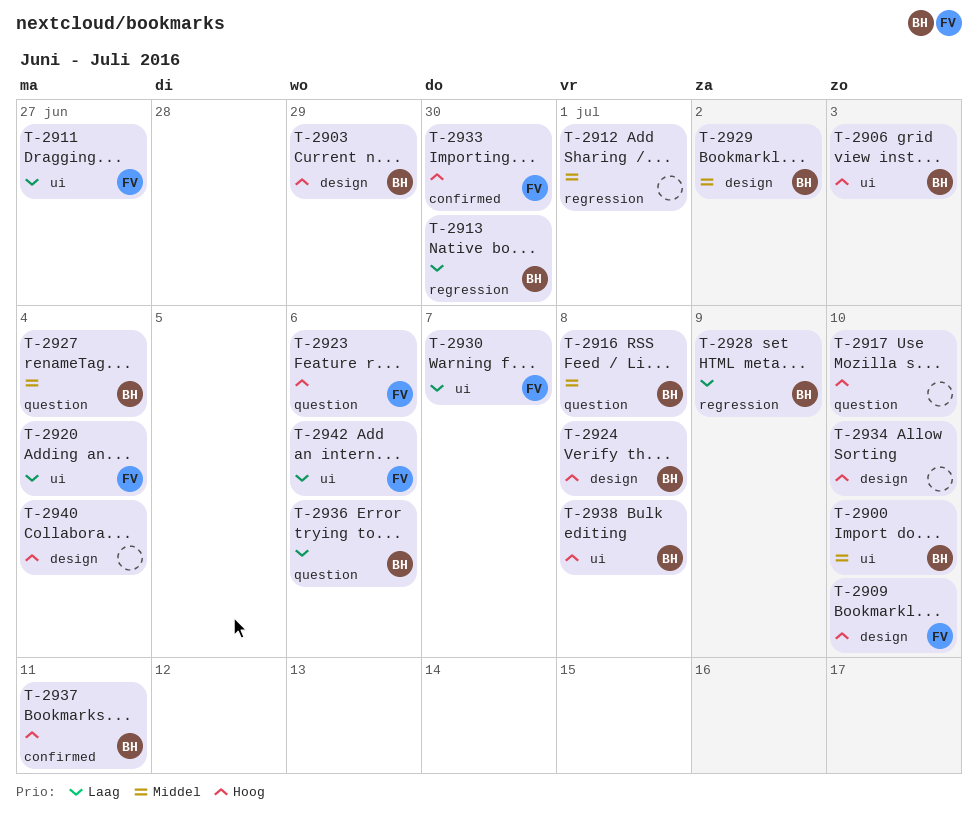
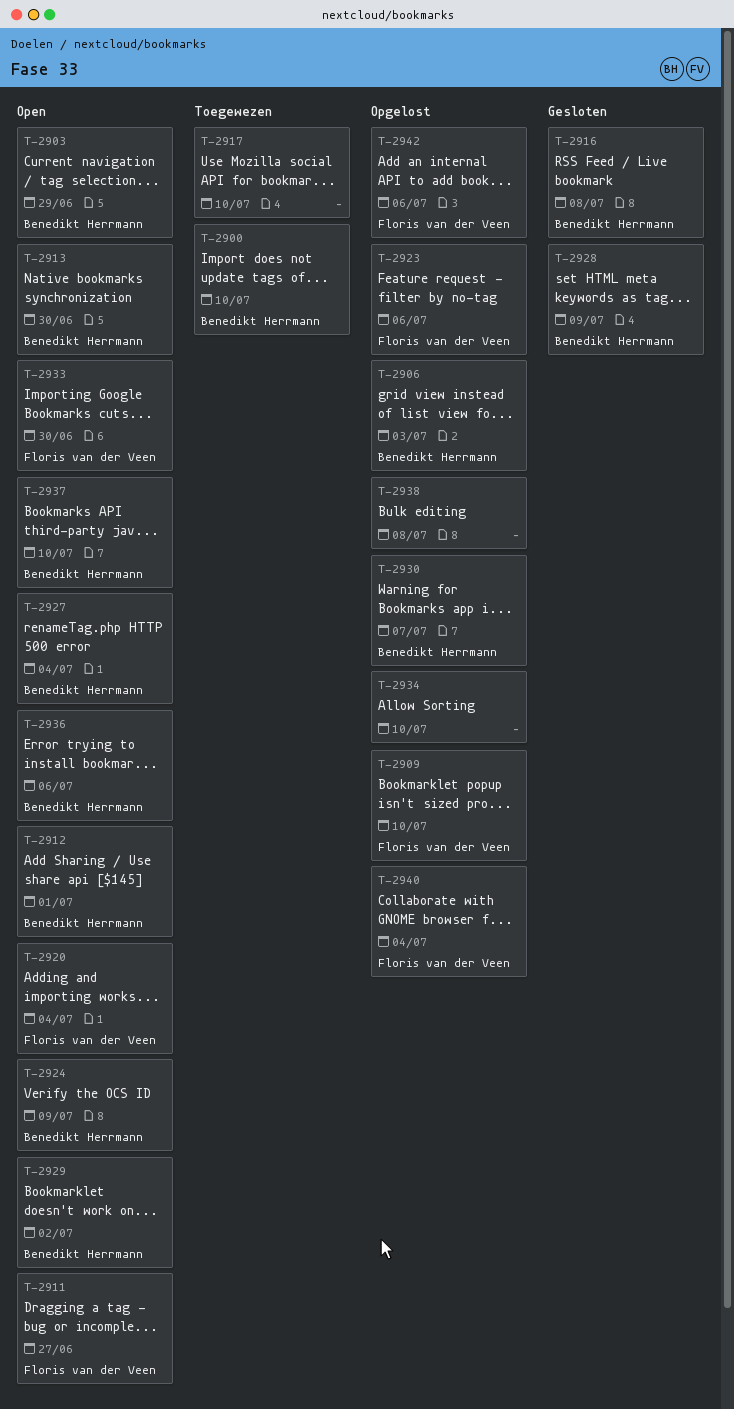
T-2912, owner: none -> Benedikt Herrmann
T-2924, due: Jul 8 -> Jul 9
T-2930, owner: Floris van der Veen -> Benedikt Herrmann
T-2937, due: Jul 11 -> Jul 10
T-2938, owner: Benedikt Herrmann -> none
T-2940, owner: none -> Floris van der Veen

